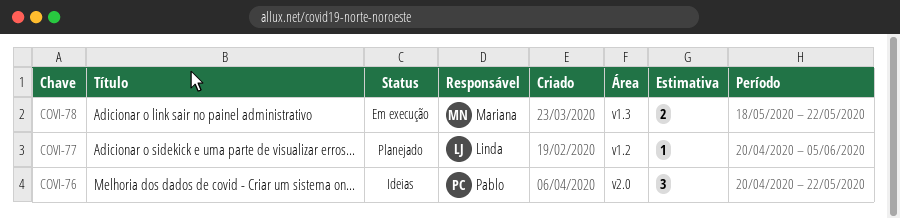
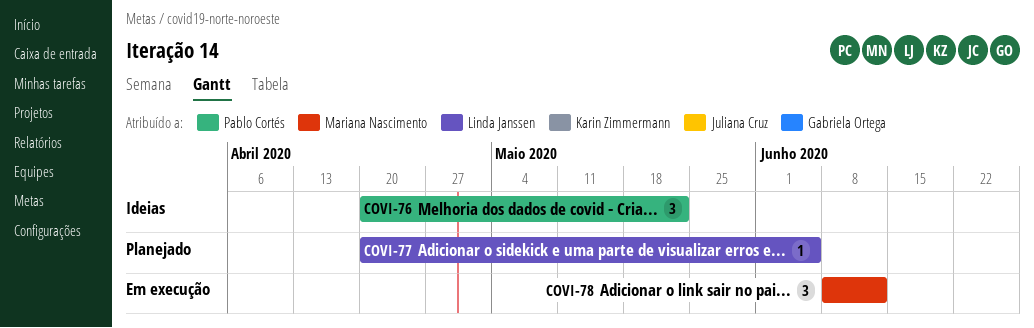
COVI-78, estimate: 2 -> 3
COVI-78, start: May 18 -> Jun 8
COVI-78, due: May 22 -> Jun 12

